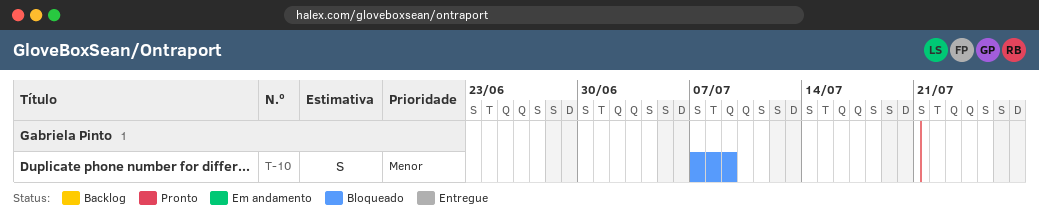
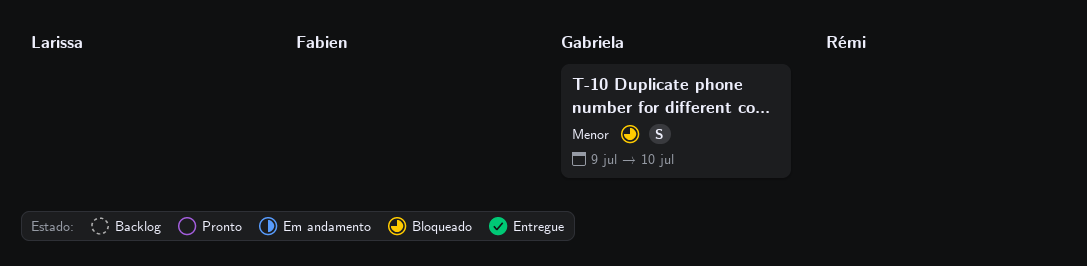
T-10, start: Jul 7 -> Jul 9
T-10, due: Jul 9 -> Jul 10

